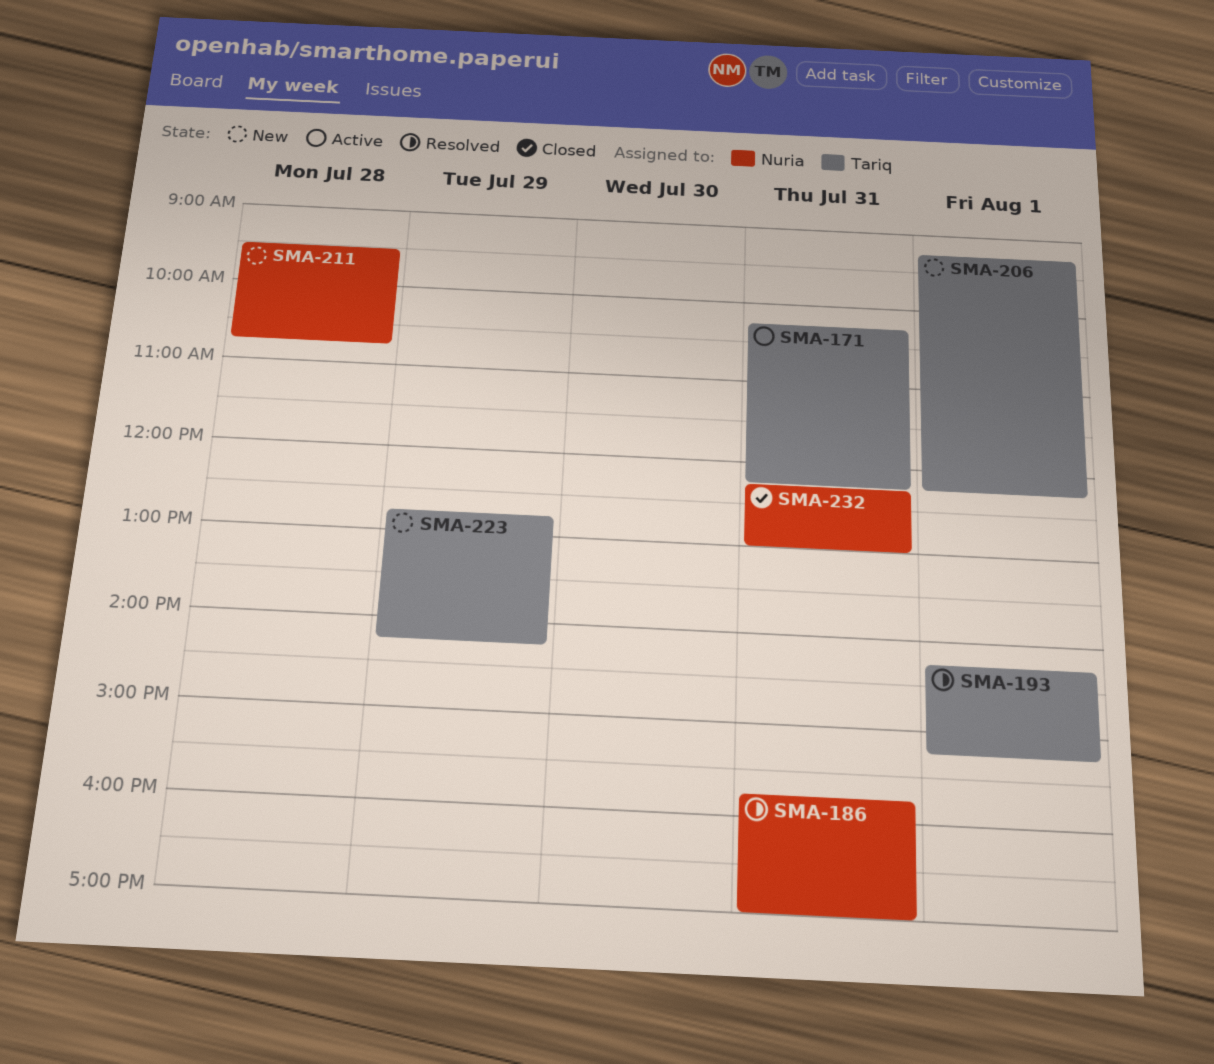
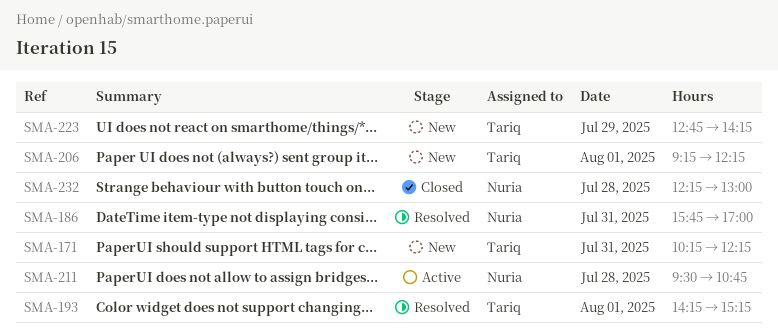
SMA-171, status: Active -> New
SMA-211, status: New -> Active
SMA-232, day: Jul 31 -> Jul 28

